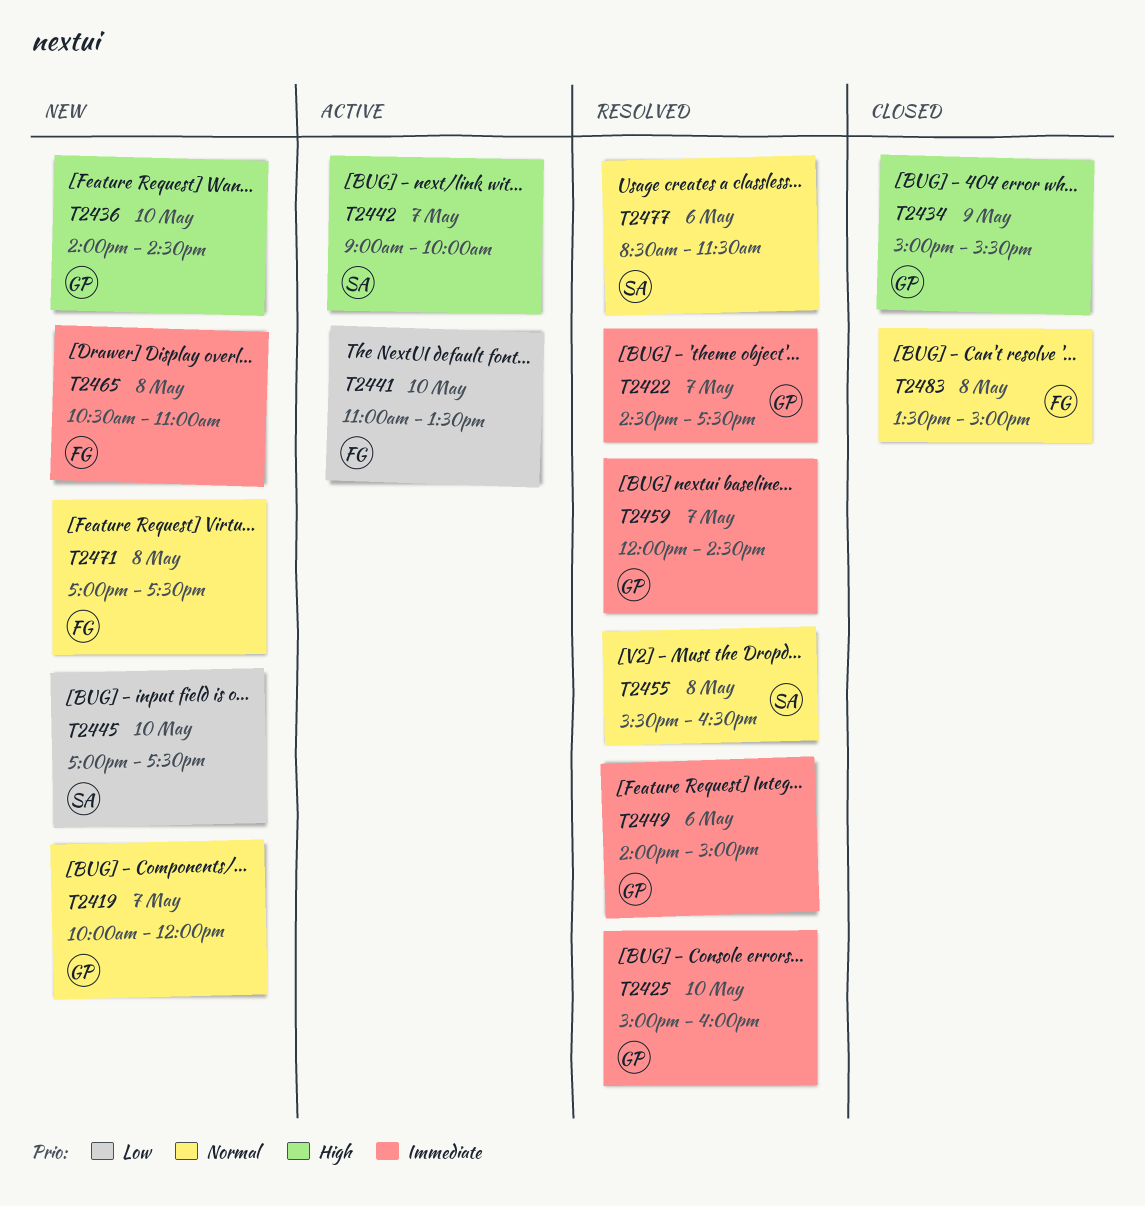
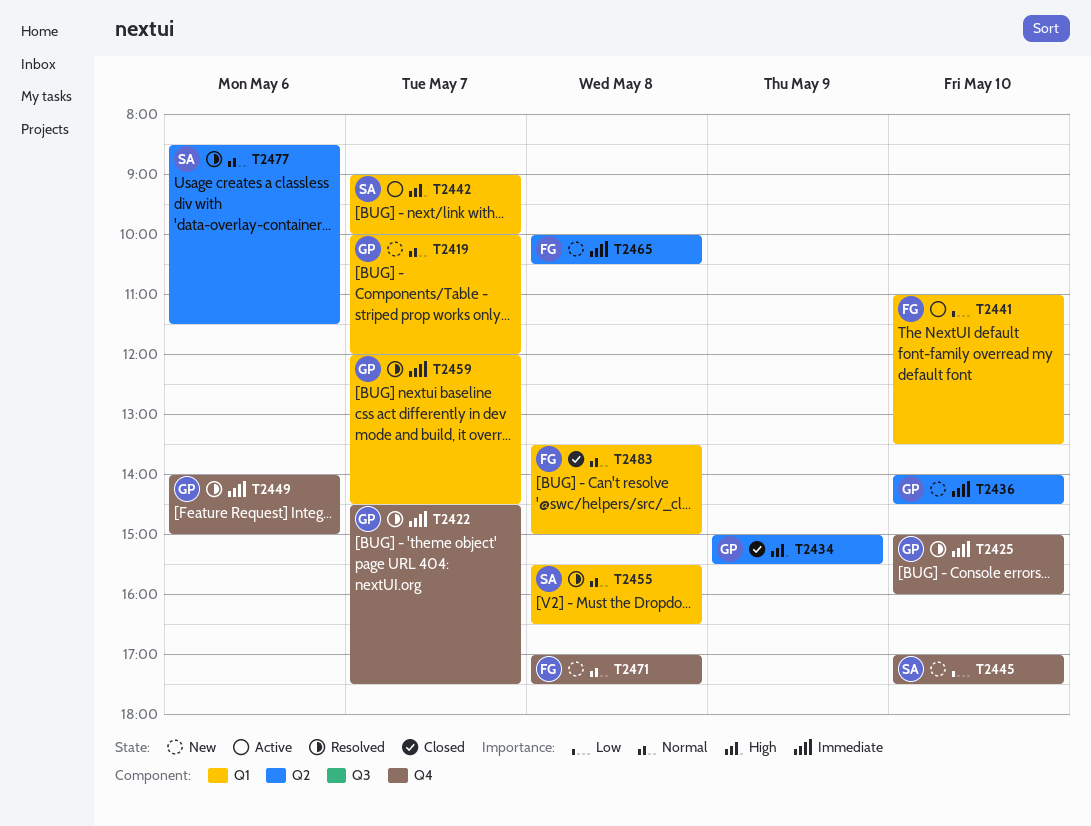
T2436, priority: High -> Immediate
T2465, begins: 10:30 -> 10:00
T2465, ends: 11:00 -> 10:30

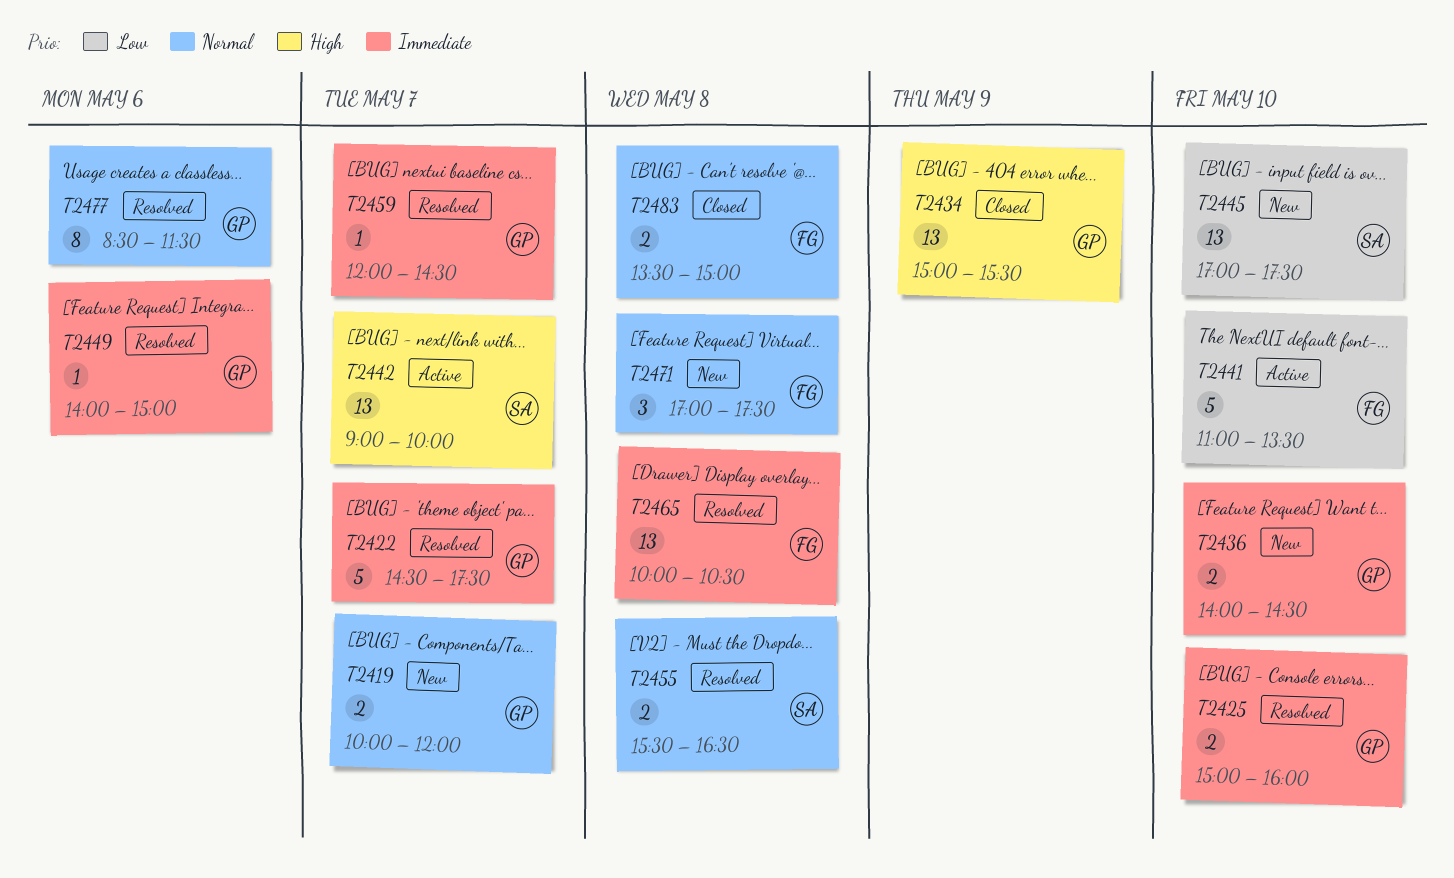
T2465, status: New -> Resolved
T2477, owner: SA -> GP

